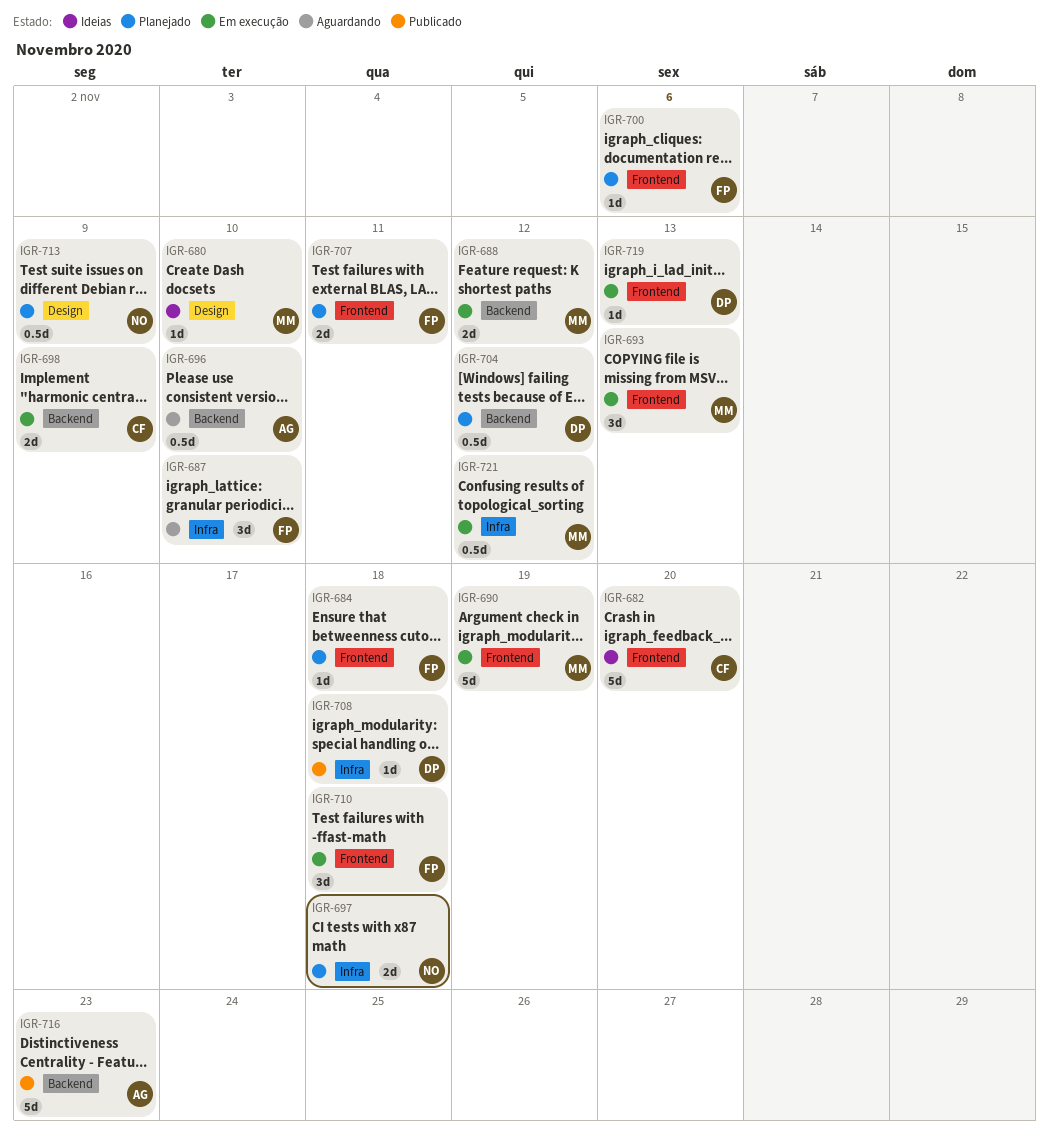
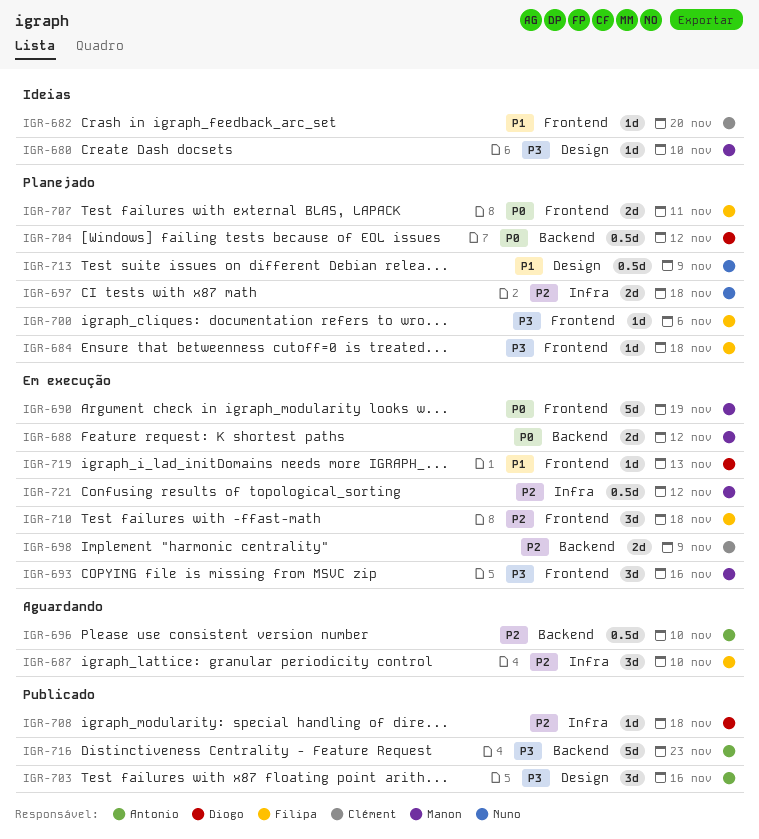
IGR-682, estimate: 5d -> 1d
IGR-693, due: Nov 13 -> Nov 16
IGR-703: none -> present

